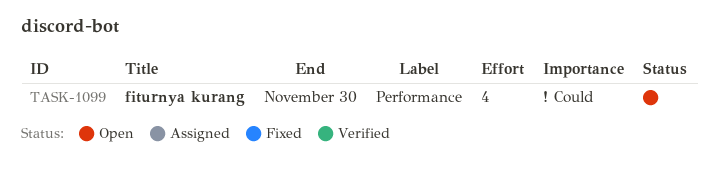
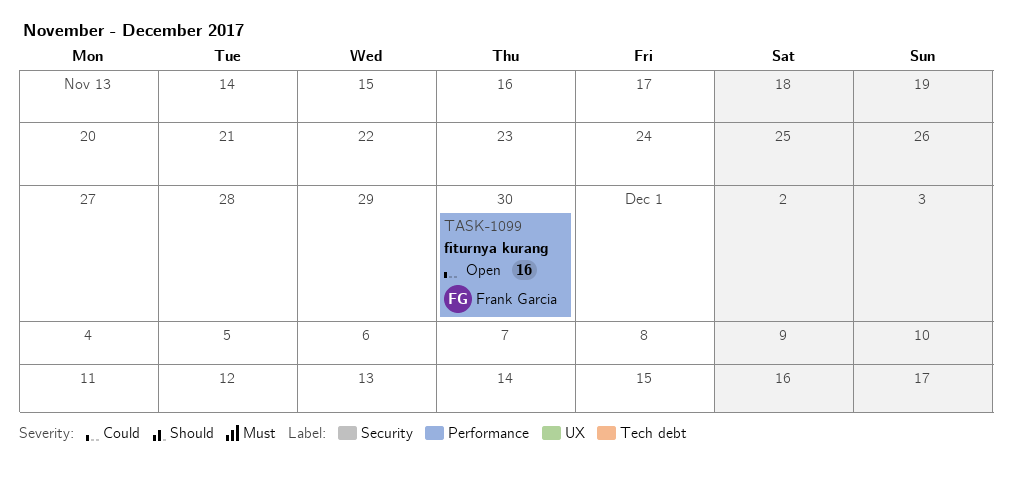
TASK-1099, estimate: 4 -> 16

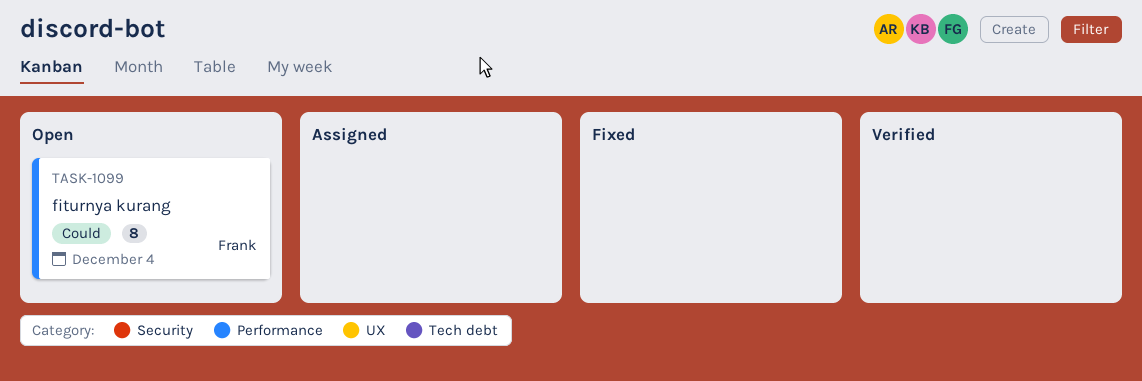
TASK-1099, estimate: 16 -> 8
TASK-1099, due: Nov 30 -> Dec 4

